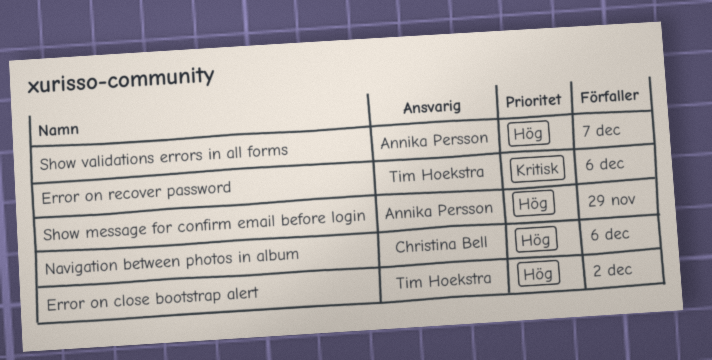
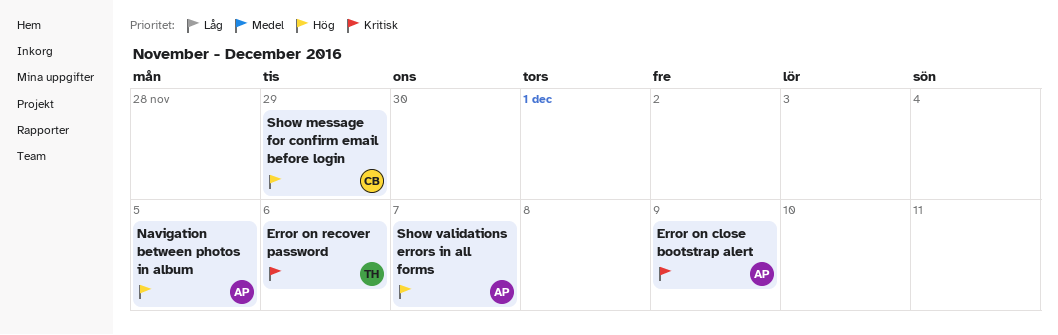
Error on close bootstrap alert, owner: Tim Hoekstra -> Annika Persson
Error on close bootstrap alert, priority: Hög -> Kritisk
Error on close bootstrap alert, due: Dec 2 -> Dec 9
Navigation between photos in album, owner: Christina Bell -> Annika Persson
Navigation between photos in album, due: Dec 6 -> Dec 5
Show message for confirm email before login, owner: Annika Persson -> Christina Bell

